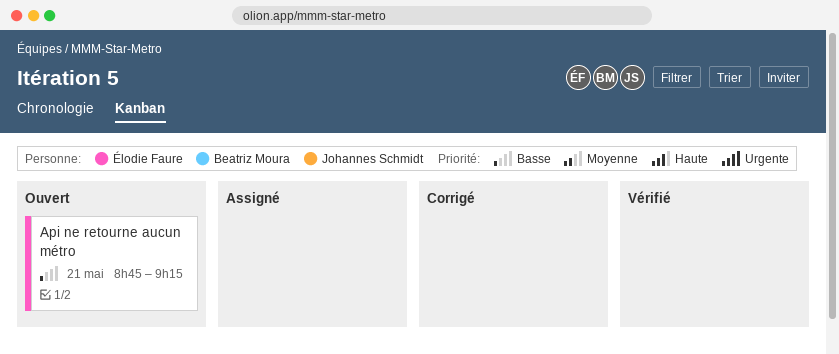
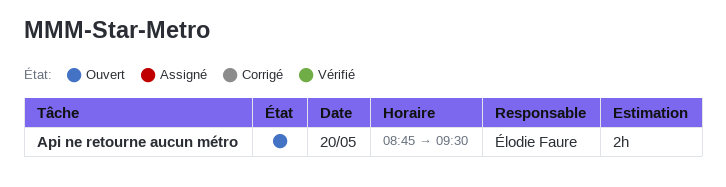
Api ne retourne aucun métro, day: May 21 -> May 20
Api ne retourne aucun métro, ends: 09:15 -> 09:30

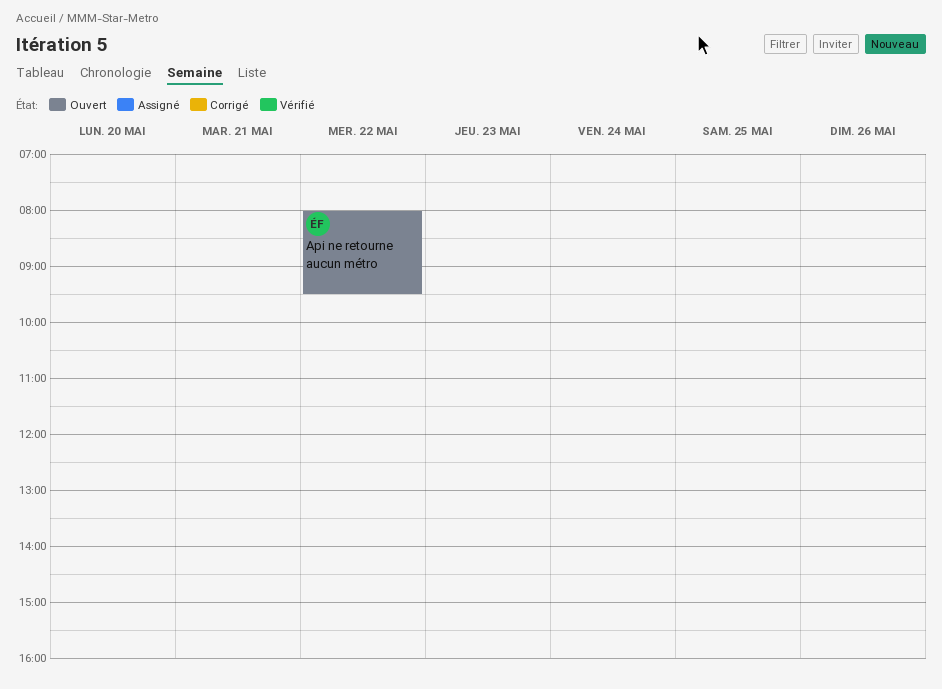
Api ne retourne aucun métro, day: May 20 -> May 22
Api ne retourne aucun métro, begins: 08:45 -> 08:00

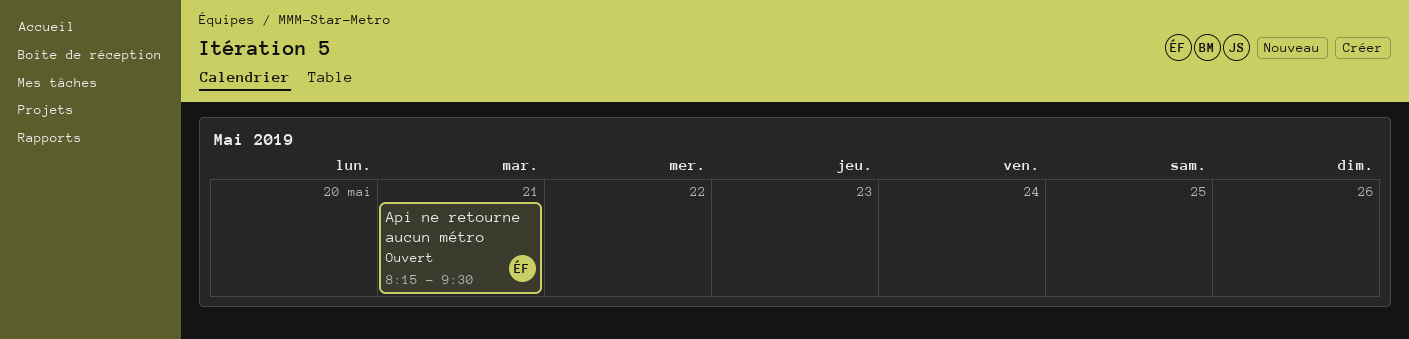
Api ne retourne aucun métro, day: May 22 -> May 21
Api ne retourne aucun métro, begins: 08:00 -> 08:15

